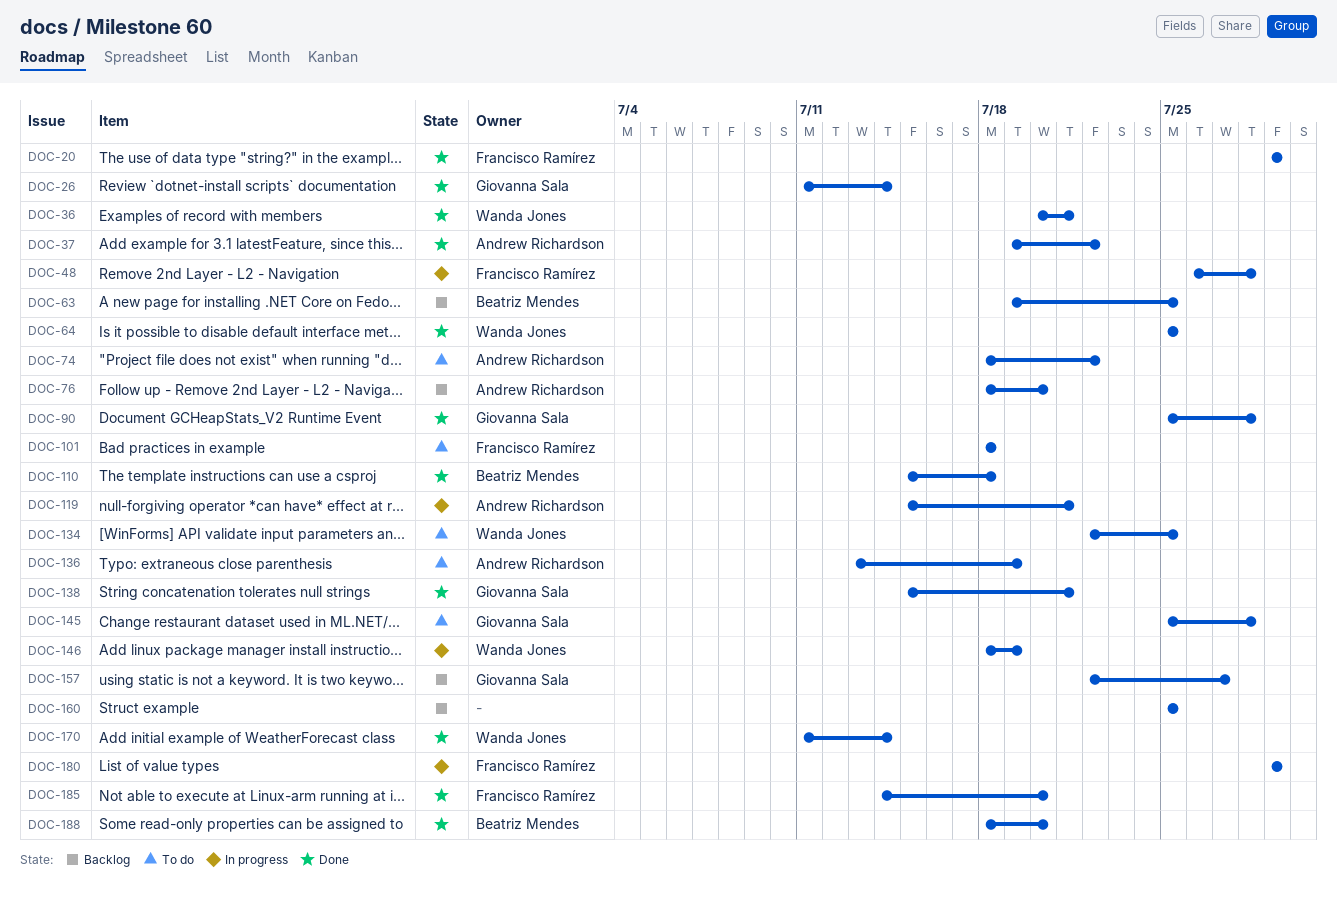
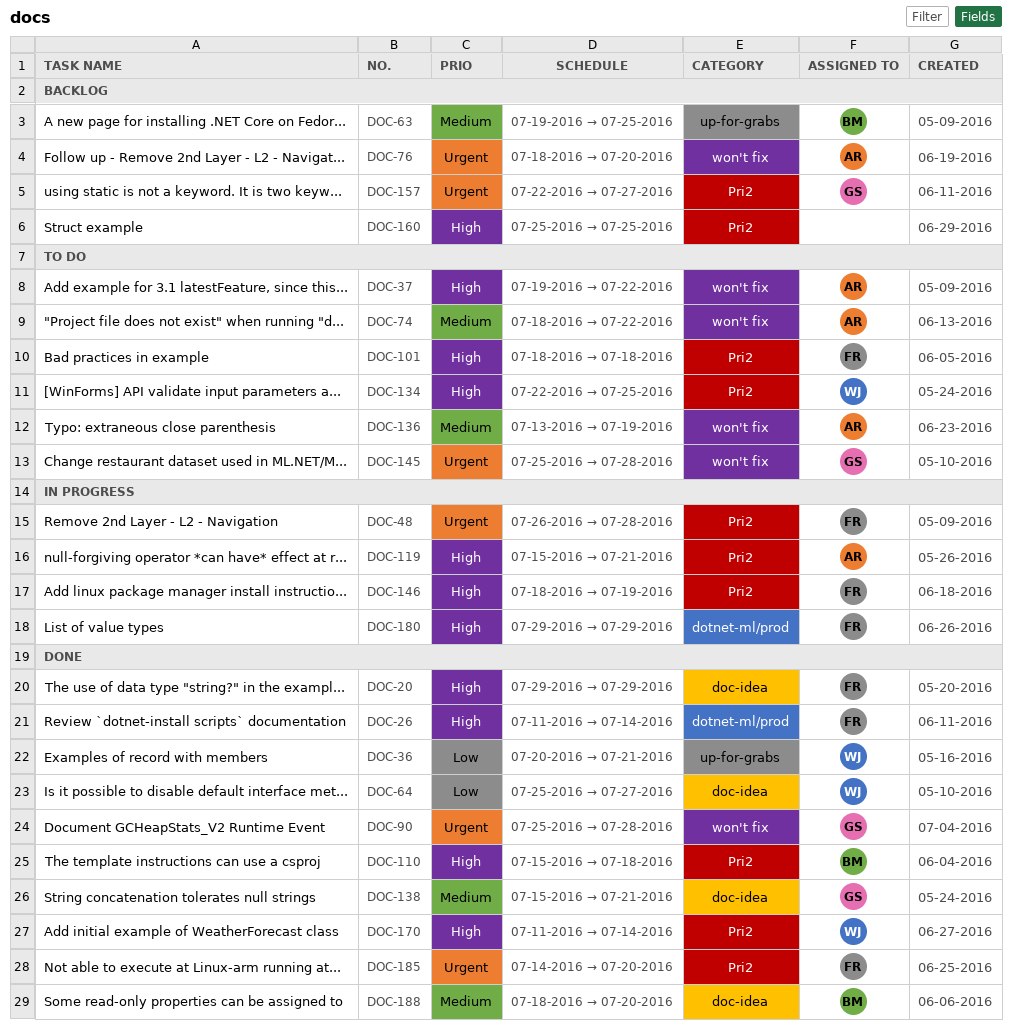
DOC-26, owner: Giovanna Sala -> Francisco Ramírez
DOC-37, status: Done -> To do
DOC-64, due: Jul 25 -> Jul 27
DOC-146, owner: Wanda Jones -> Francisco Ramírez

